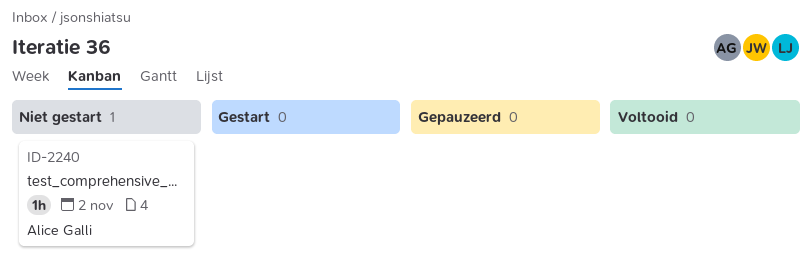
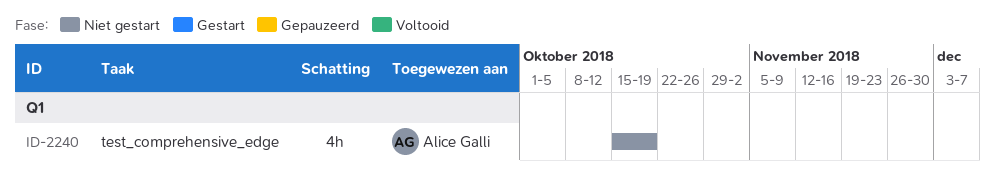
ID-2240, estimate: 1h -> 4h
ID-2240, due: Nov 2 -> Oct 19

